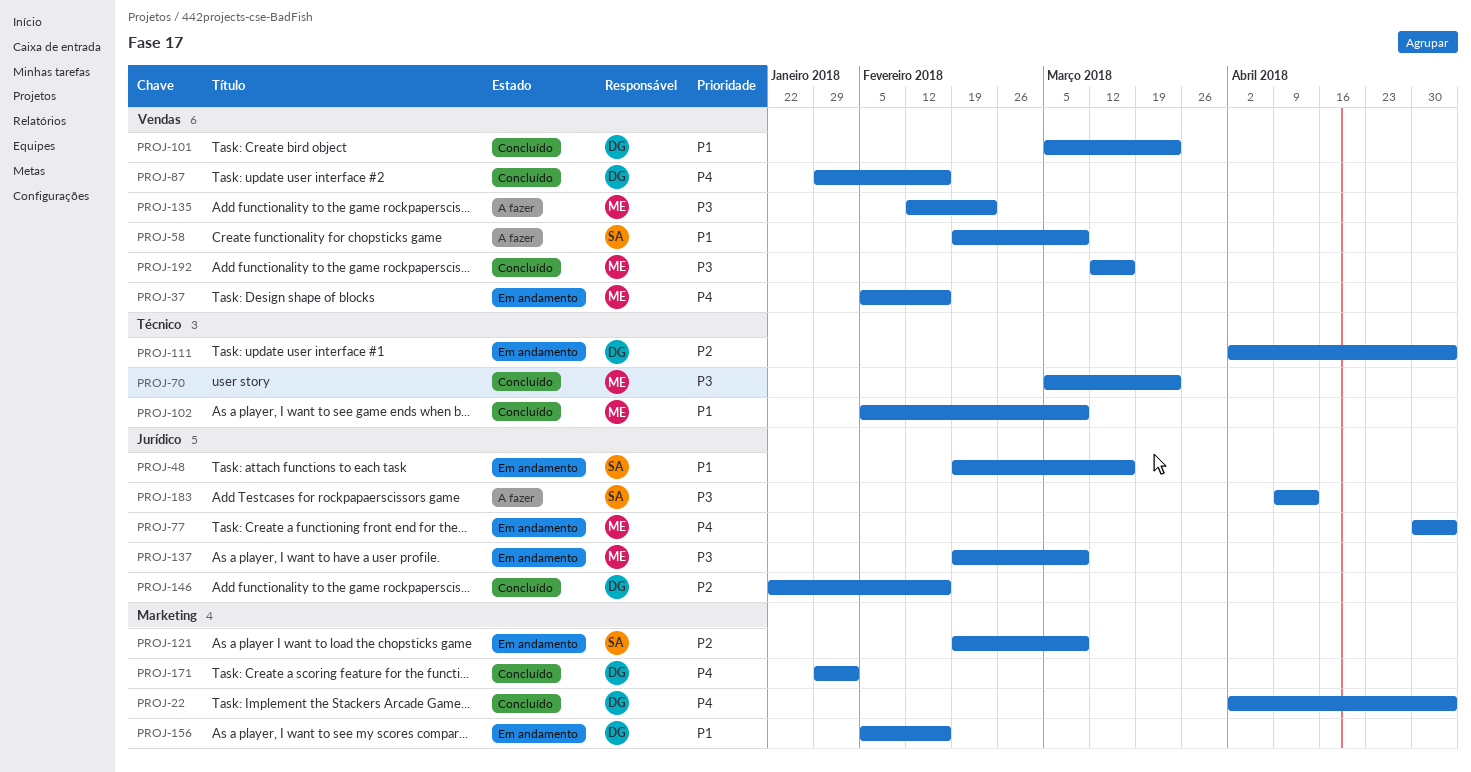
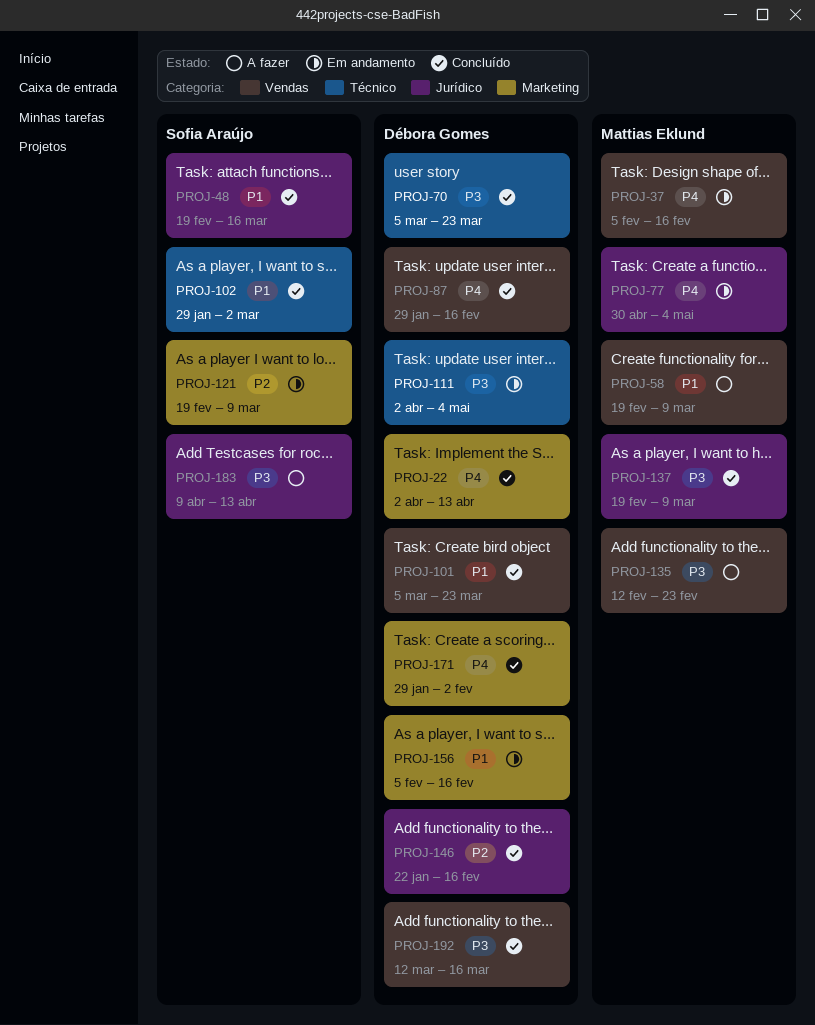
PROJ-22, due: May 4 -> Apr 13
PROJ-48, status: Em andamento -> Concluído
PROJ-58, owner: Sofia Araújo -> Mattias Eklund
PROJ-70, owner: Mattias Eklund -> Débora Gomes
PROJ-102, owner: Mattias Eklund -> Sofia Araújo
PROJ-102, start: Feb 5 -> Jan 29
PROJ-102, due: Mar 9 -> Mar 2
PROJ-111, priority: P2 -> P3
PROJ-137, status: Em andamento -> Concluído
PROJ-192, owner: Mattias Eklund -> Débora Gomes

